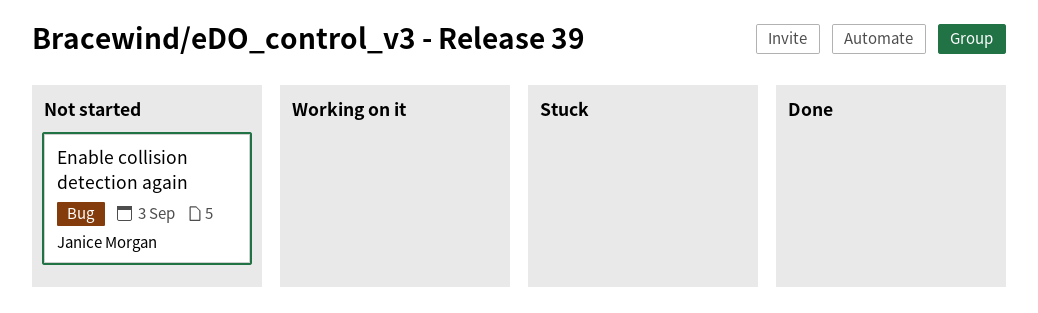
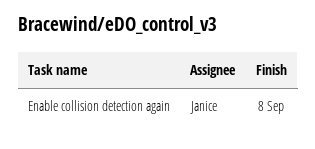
Enable collision detection again, due: Sep 3 -> Sep 8

